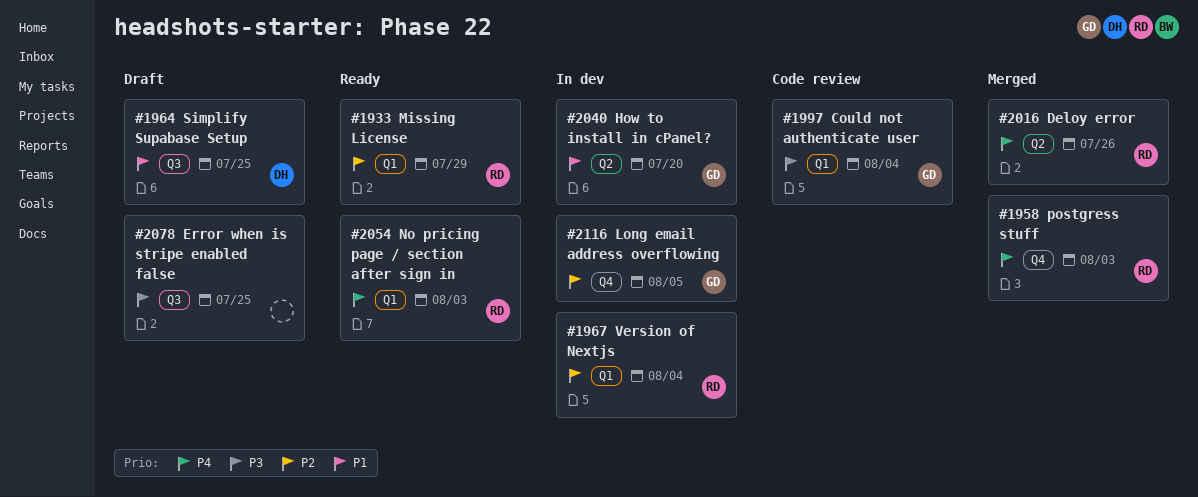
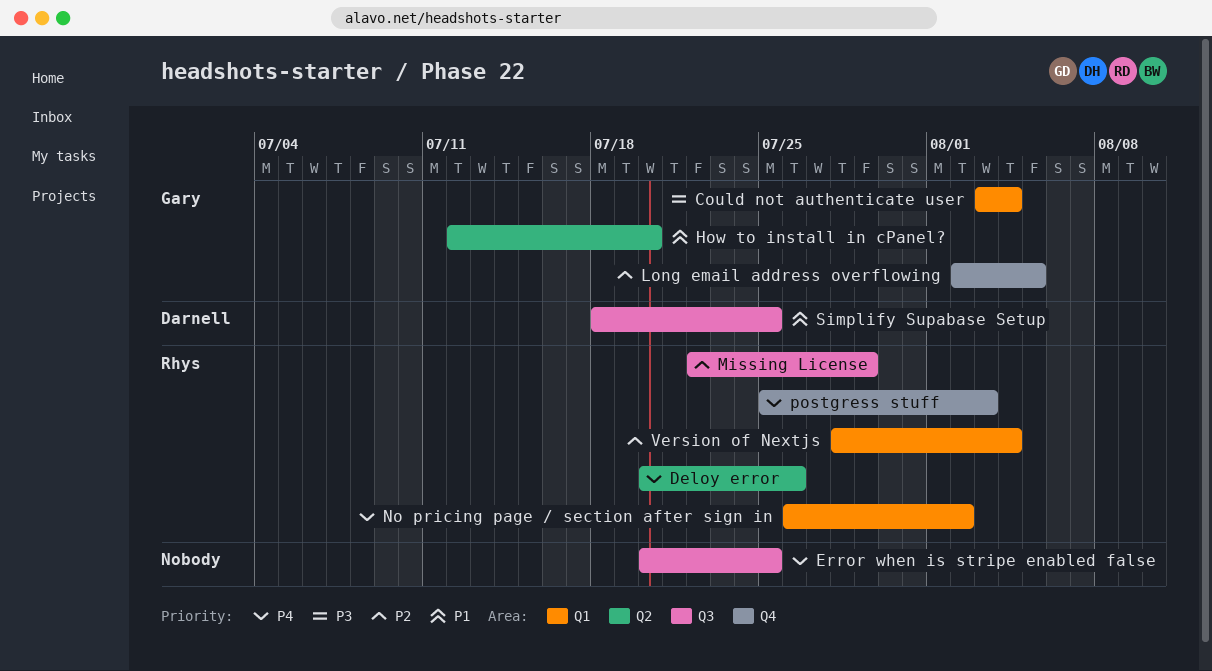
Error when is stripe enabled false, priority: P3 -> P4
Missing License, label: Q1 -> Q3
No pricing page / section after sign in, due: Aug 3 -> Aug 2

